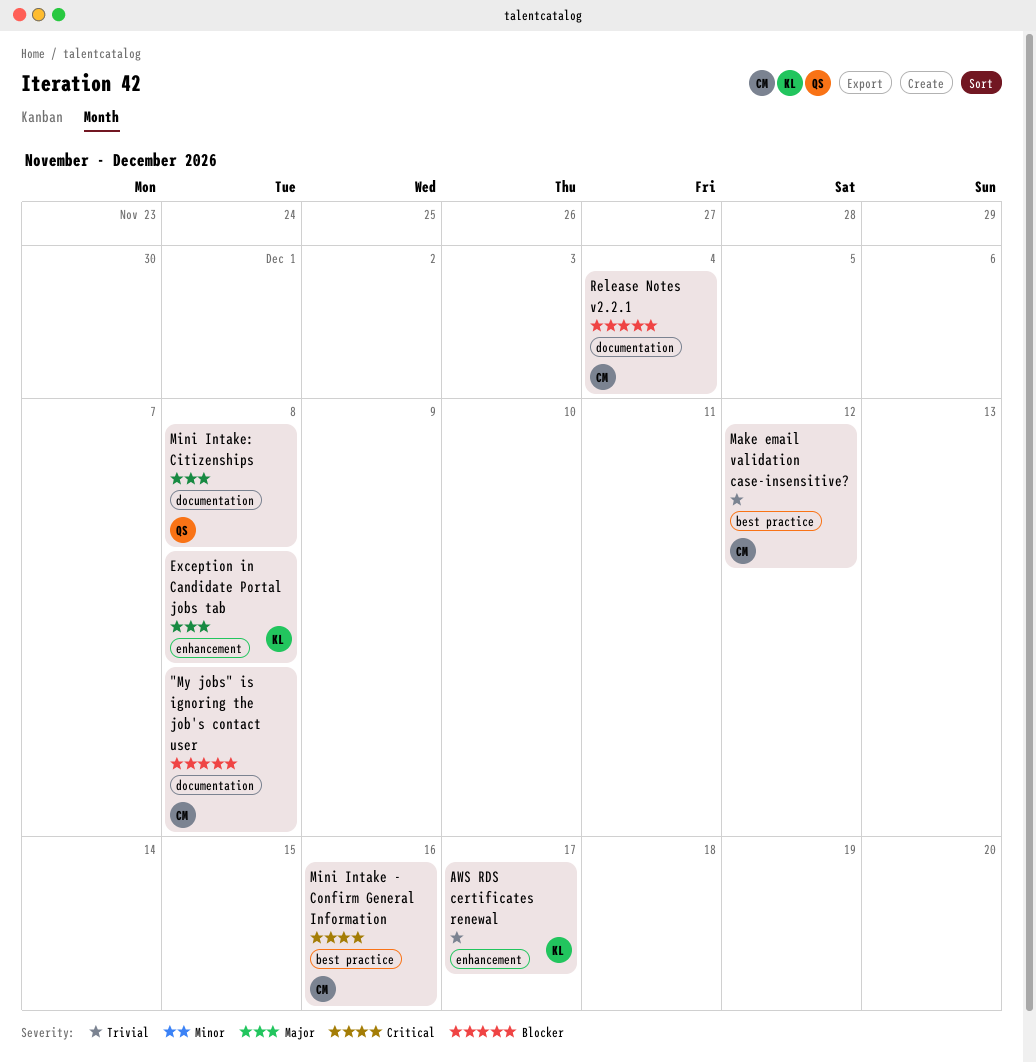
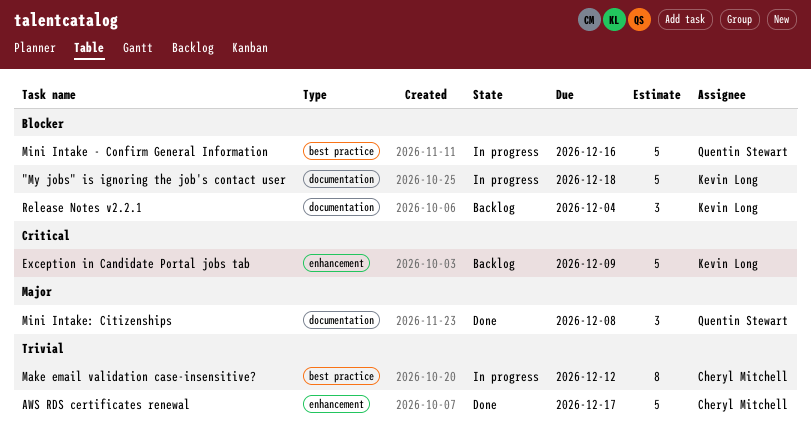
"My jobs" is ignoring the job's contact user, owner: Cheryl Mitchell -> Kevin Long
"My jobs" is ignoring the job's contact user, due: Dec 8 -> Dec 18
AWS RDS certificates renewal, owner: Kevin Long -> Cheryl Mitchell
Exception in Candidate Portal jobs tab, priority: Major -> Critical
Exception in Candidate Portal jobs tab, due: Dec 8 -> Dec 9
Mini Intake - Confirm General Information, owner: Cheryl Mitchell -> Quentin Stewart
Mini Intake - Confirm General Information, priority: Critical -> Blocker
Release Notes v2.2.1, owner: Cheryl Mitchell -> Kevin Long

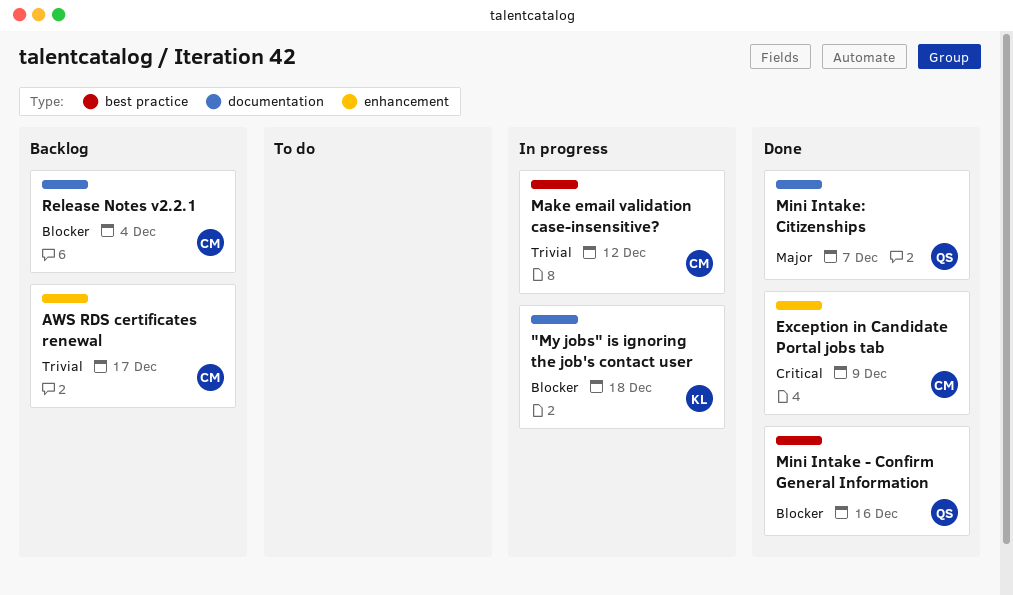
AWS RDS certificates renewal, status: Done -> Backlog
Exception in Candidate Portal jobs tab, status: Backlog -> Done
Exception in Candidate Portal jobs tab, owner: Kevin Long -> Cheryl Mitchell
Mini Intake - Confirm General Information, status: In progress -> Done
Mini Intake: Citizenships, due: Dec 8 -> Dec 7
Release Notes v2.2.1, owner: Kevin Long -> Cheryl Mitchell

